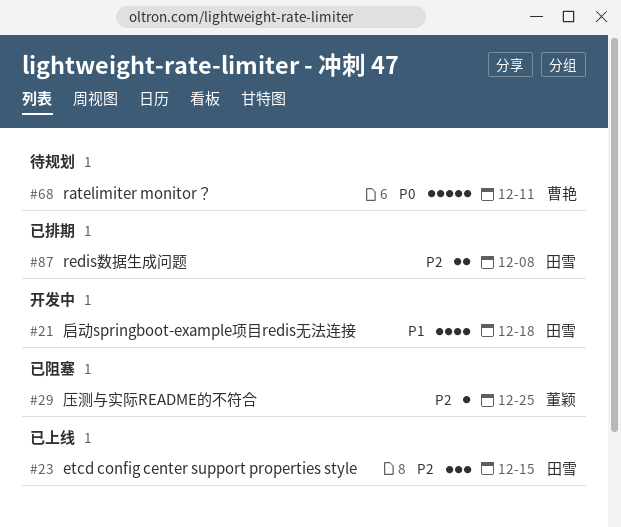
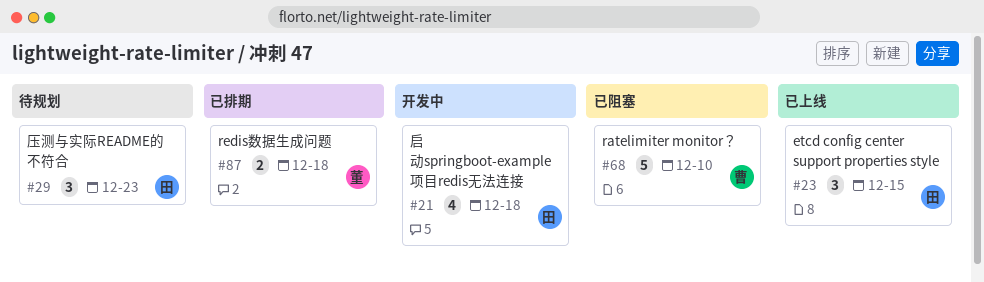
#29, status: 已阻塞 -> 待规划
#29, owner: 董颖 -> 田雪
#29, estimate: 1 -> 3
#29, due: Dec 25 -> Dec 23
#68, status: 待规划 -> 已阻塞
#68, due: Dec 11 -> Dec 10
#87, owner: 田雪 -> 董颖
#87, due: Dec 8 -> Dec 18

